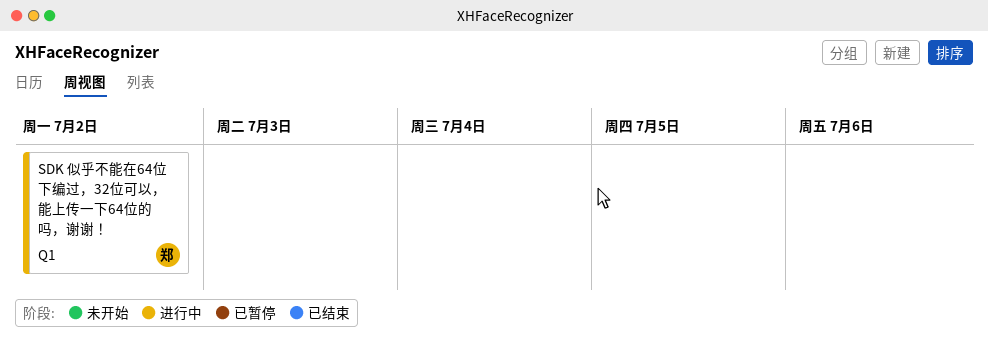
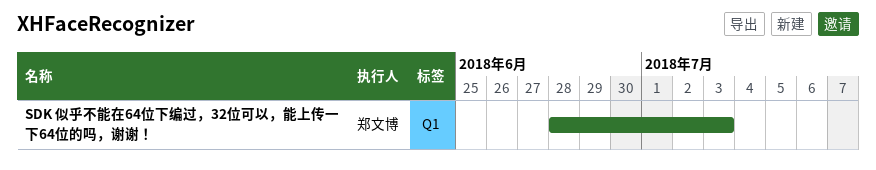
SDK 似乎不能在64位下编过，32位可以，能上传一下64位的吗，谢谢！, due: Jul 2 -> Jul 3

